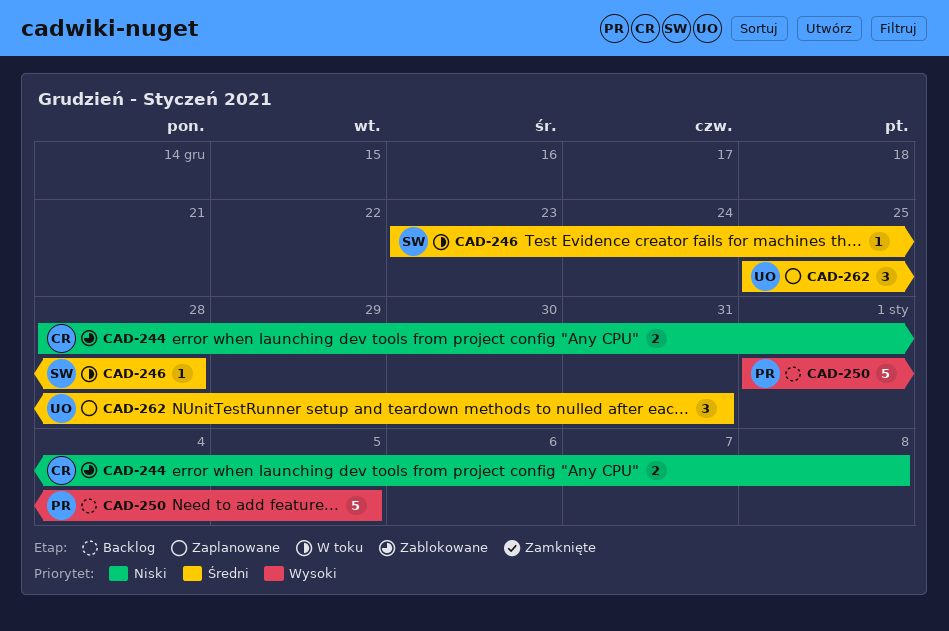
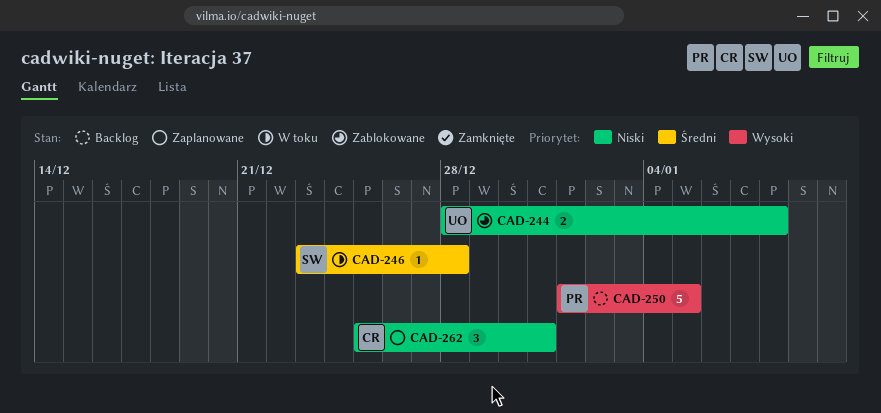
CAD-244, owner: CR -> UO
CAD-262, owner: UO -> CR
CAD-262, priority: Średni -> Niski

